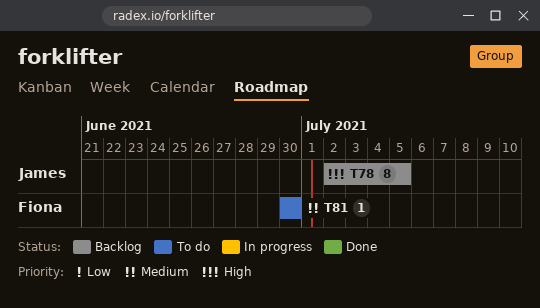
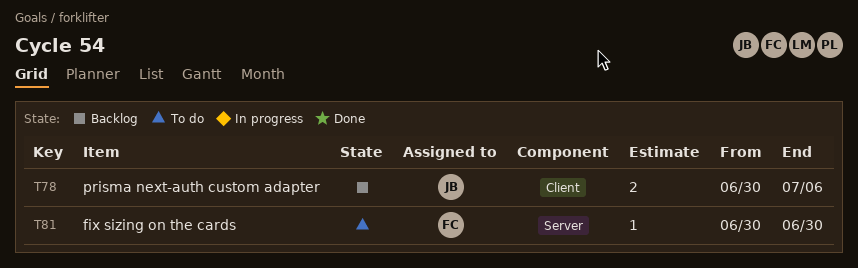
T78, estimate: 8 -> 2
T78, start: Jul 2 -> Jun 30
T78, due: Jul 5 -> Jul 6

